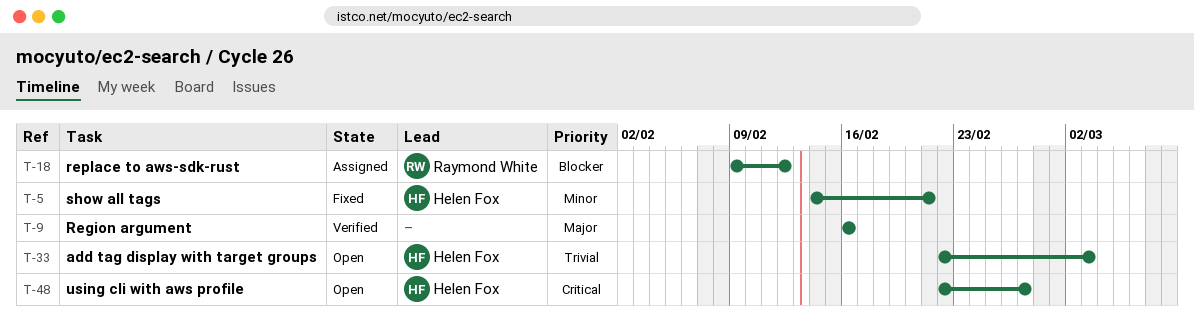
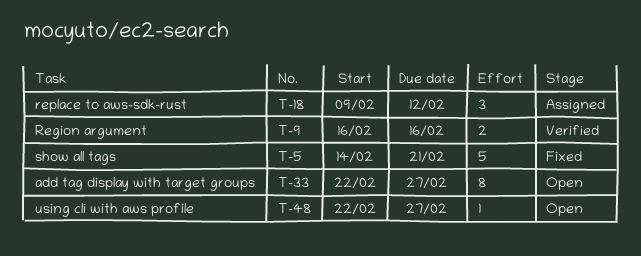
T-33, due: Mar 3 -> Feb 27

